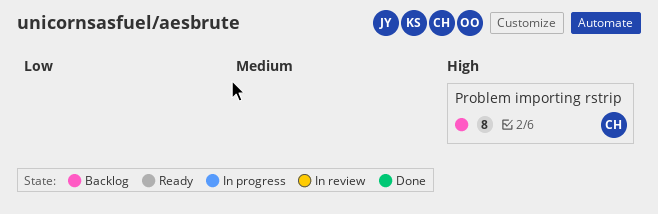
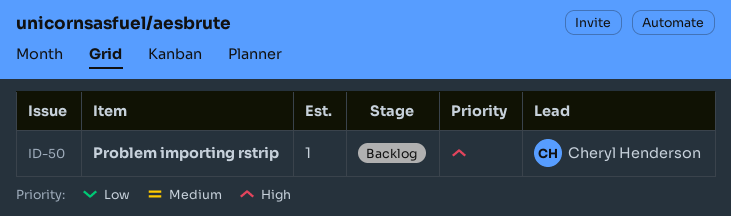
Problem importing rstrip, estimate: 8 -> 1

